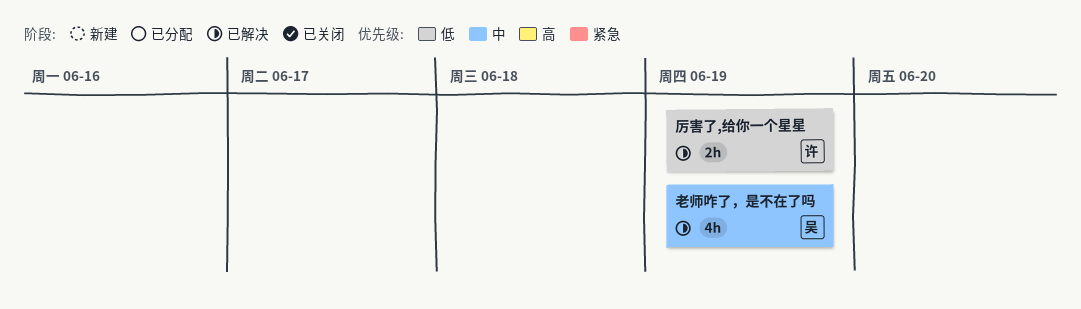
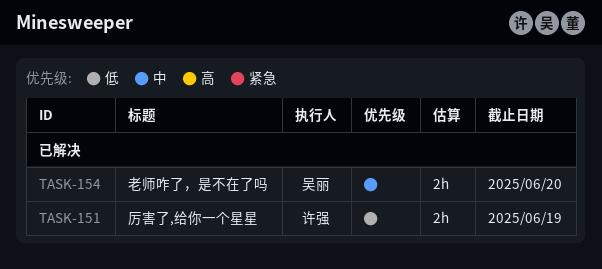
老师咋了，是不在了吗, estimate: 4h -> 2h
老师咋了，是不在了吗, due: Jun 19 -> Jun 20

